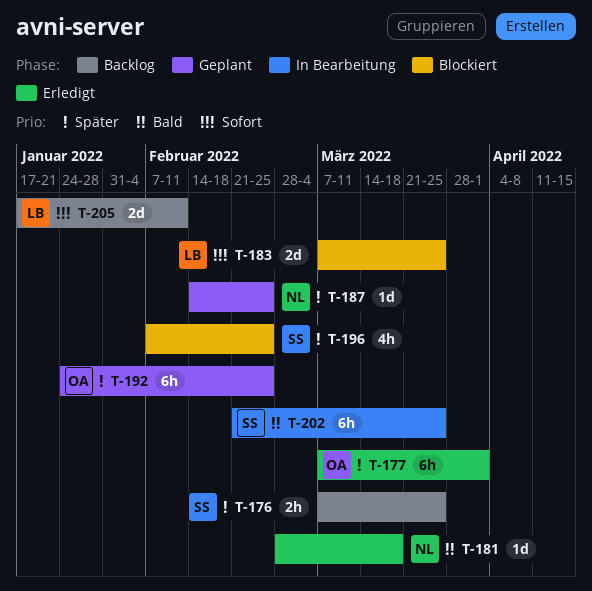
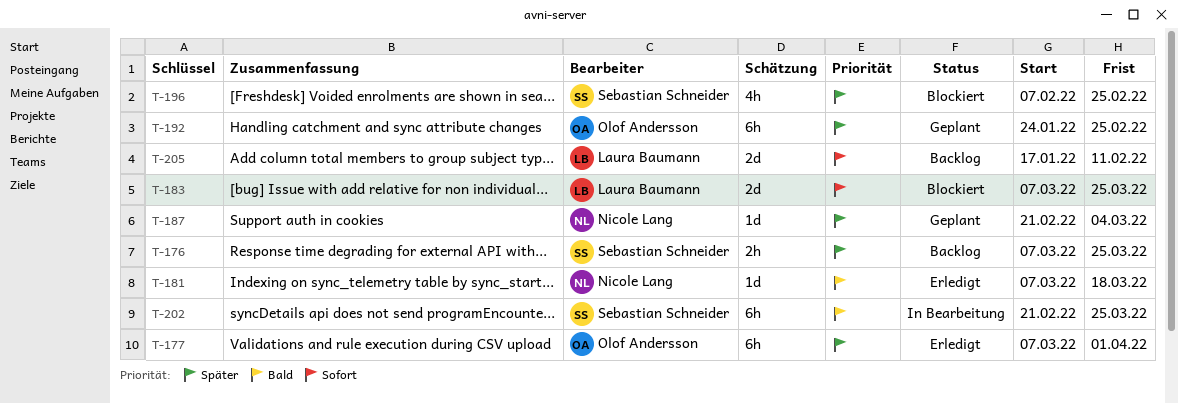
T-181, start: Feb 28 -> Mar 7
T-187, start: Feb 14 -> Feb 21
T-187, due: Feb 25 -> Mar 4

